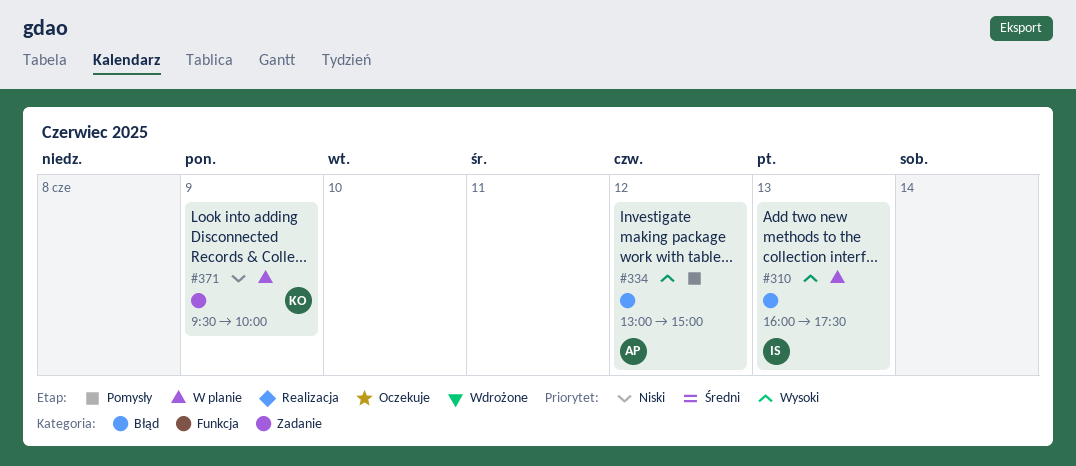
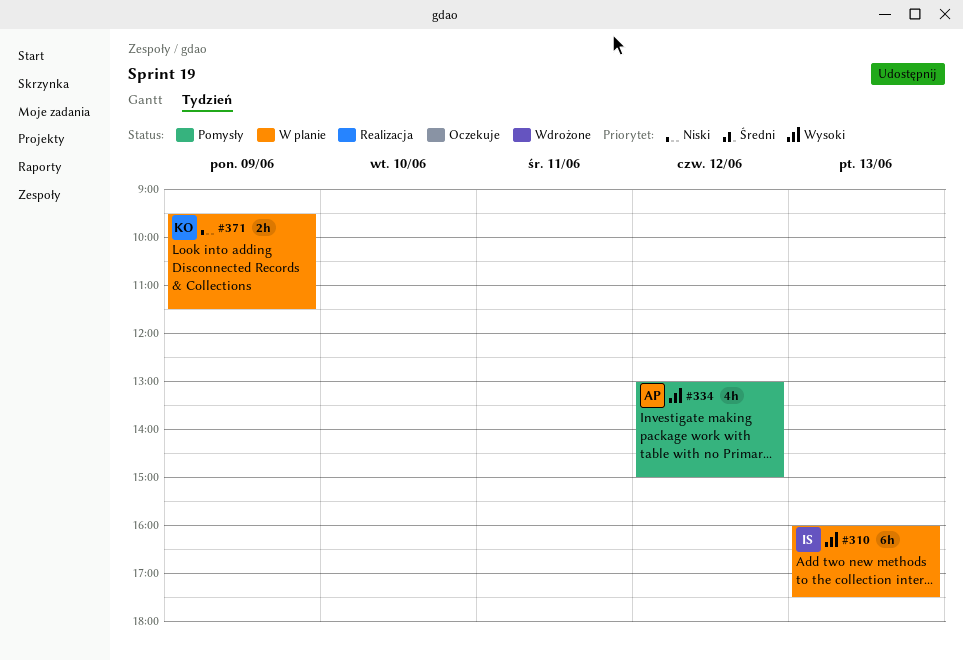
#371, ends: 10:00 -> 11:30

